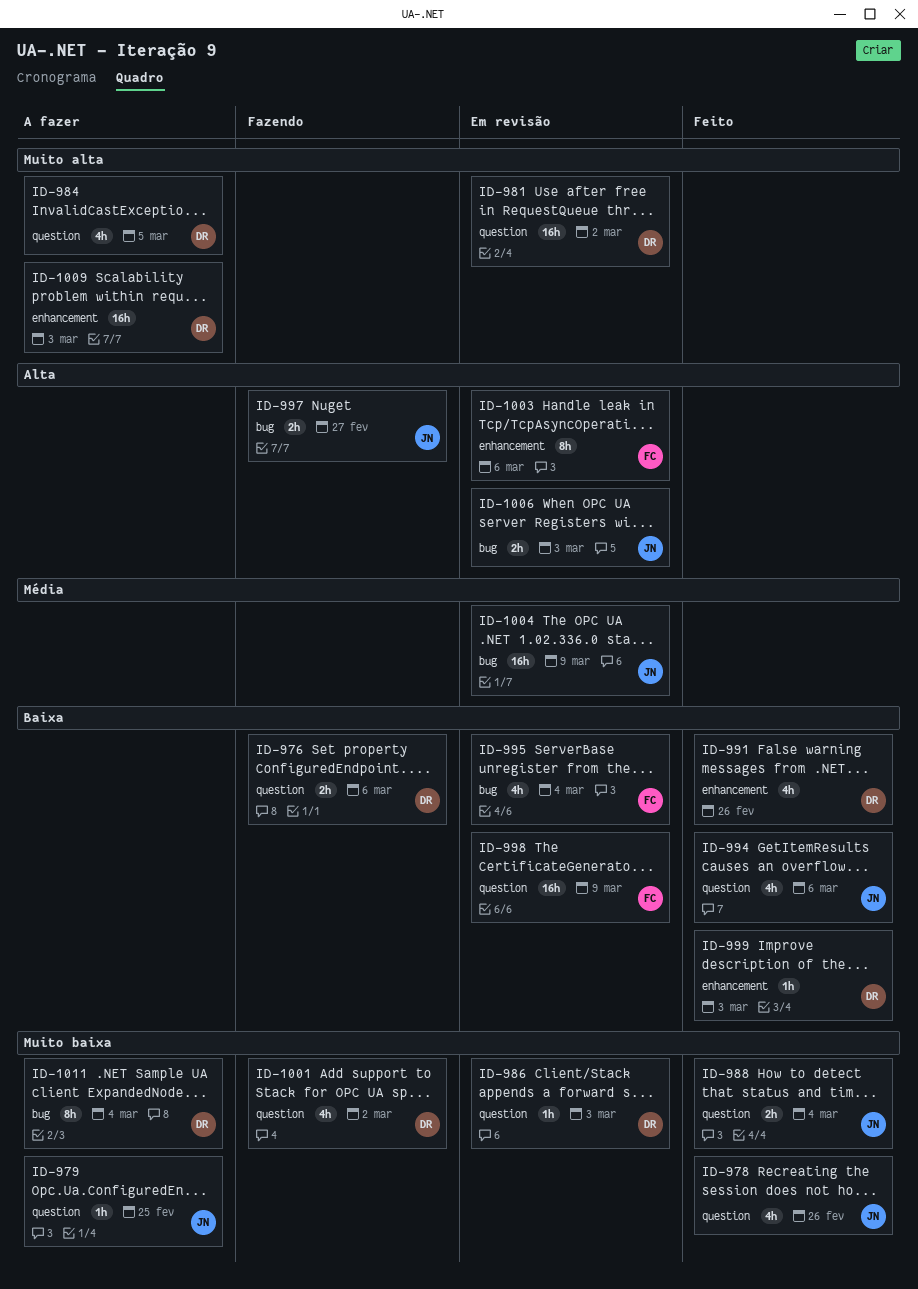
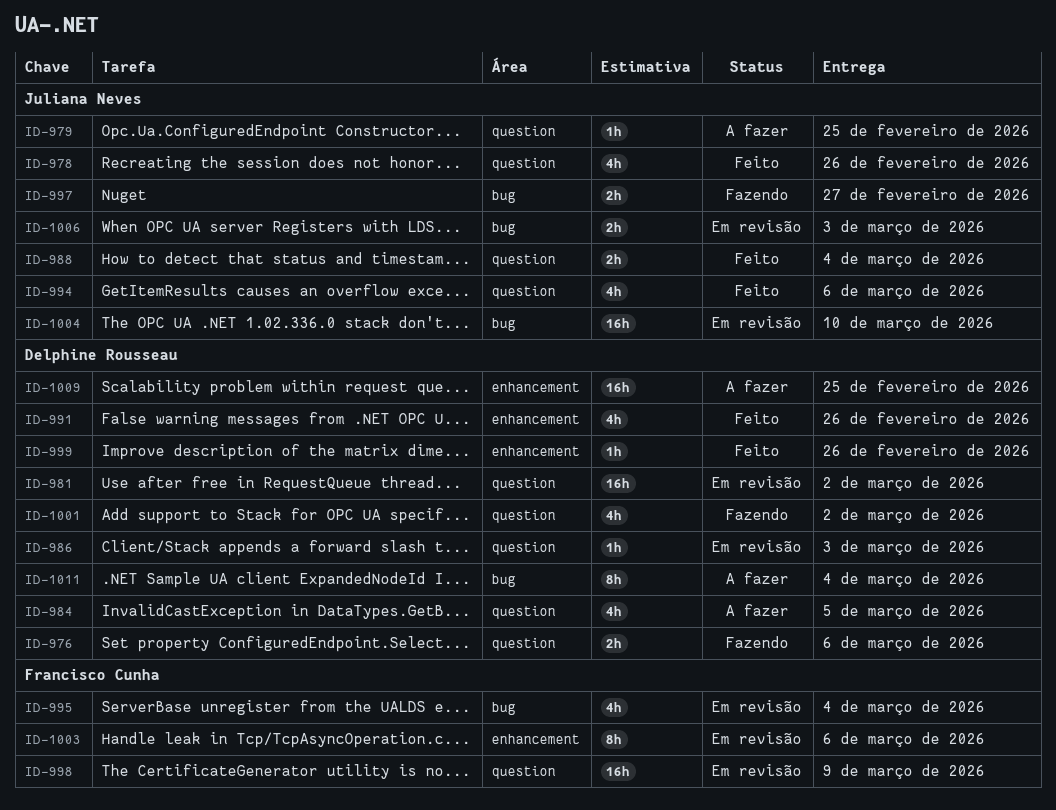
ID-999, due: Mar 3 -> Feb 26
ID-1004, due: Mar 9 -> Mar 10
ID-1009, due: Mar 3 -> Feb 25

